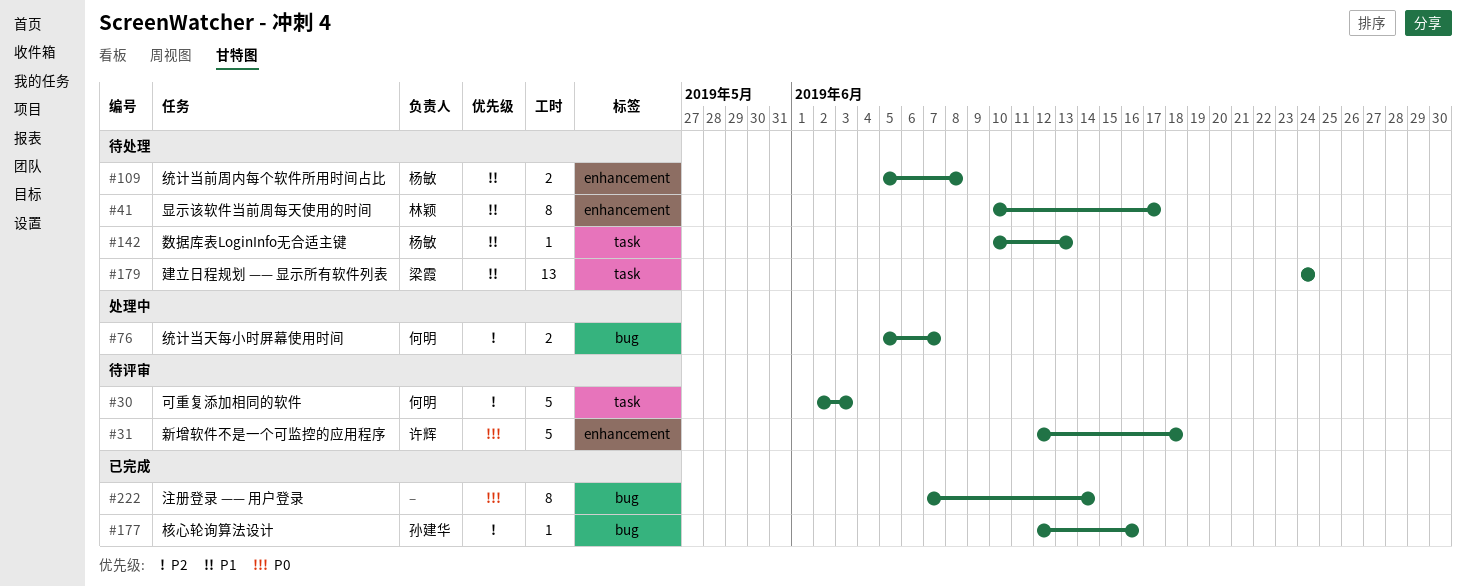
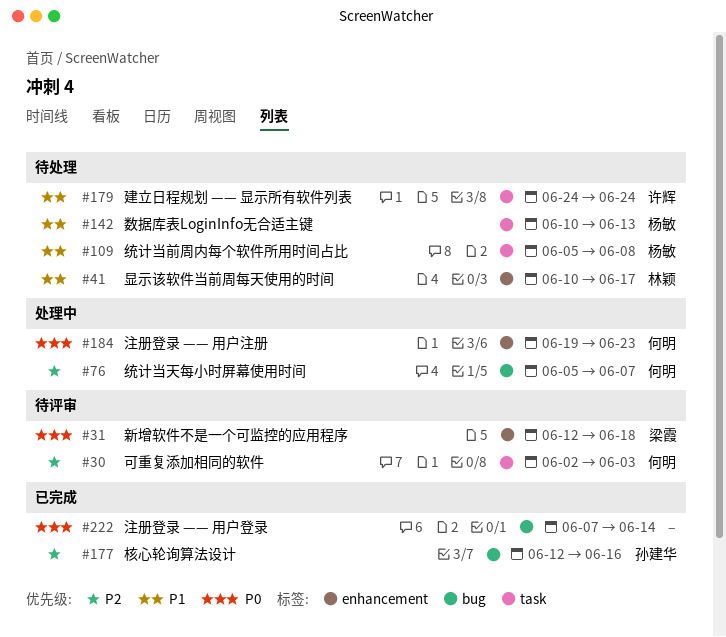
#31, owner: 许辉 -> 梁霞
#109, label: enhancement -> task
#179, owner: 梁霞 -> 许辉
#184: none -> present

